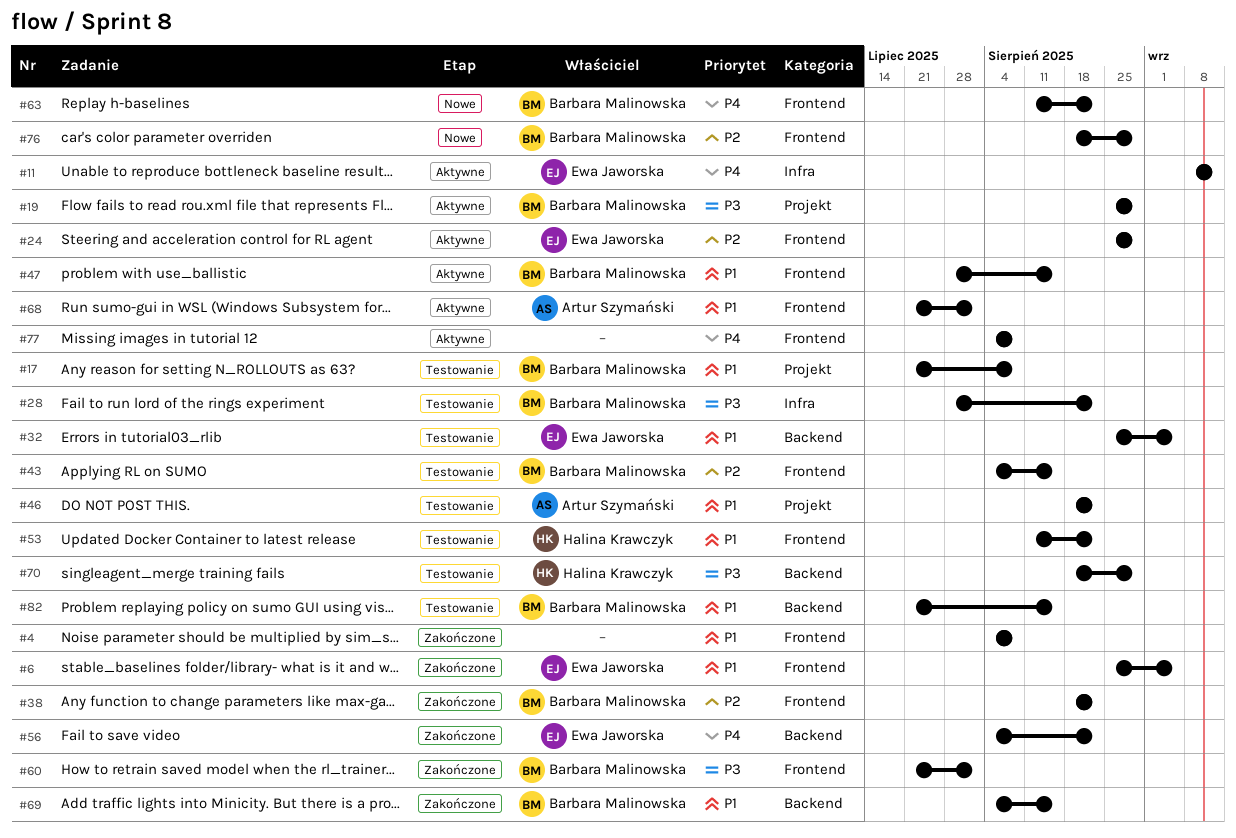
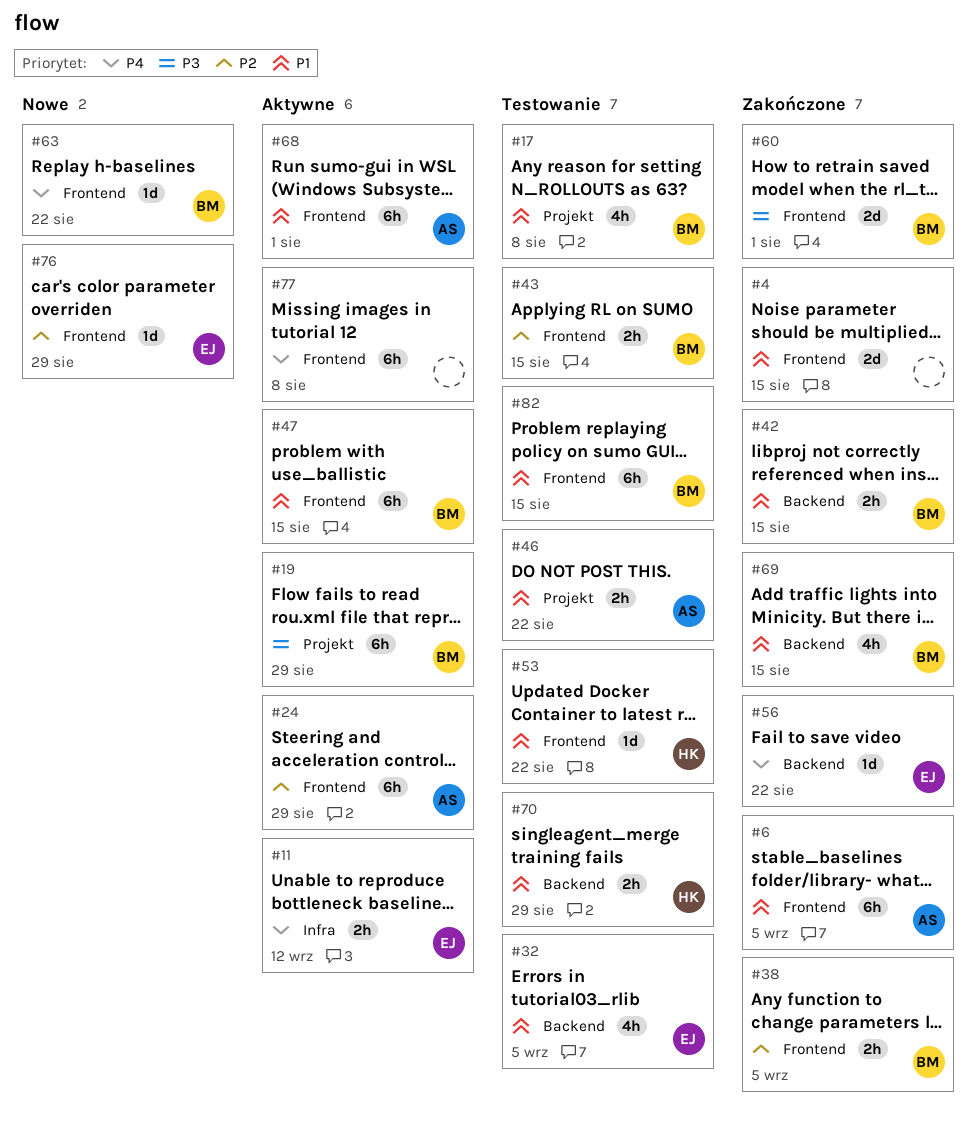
#4, due: Aug 8 -> Aug 15
#6, owner: Ewa Jaworska -> Artur Szymański
#24, owner: Ewa Jaworska -> Artur Szymański
#28: present -> none
#38, due: Aug 22 -> Sep 5
#42: none -> present
#70, priority: P3 -> P1
#76, owner: Barbara Malinowska -> Ewa Jaworska
#82, label: Backend -> Frontend

